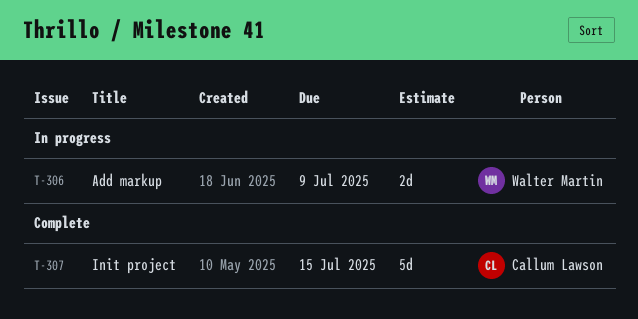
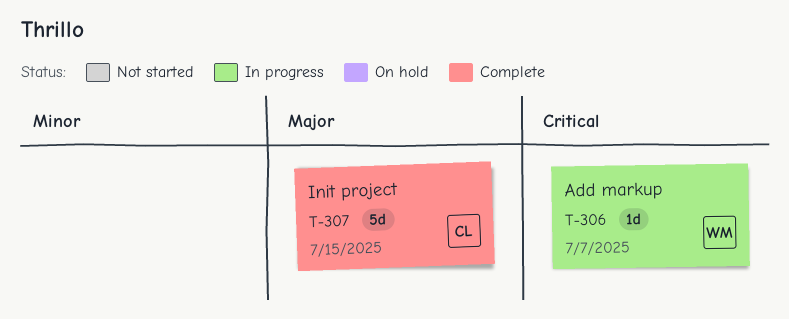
T-306, estimate: 2d -> 1d
T-306, due: Jul 9 -> Jul 7

